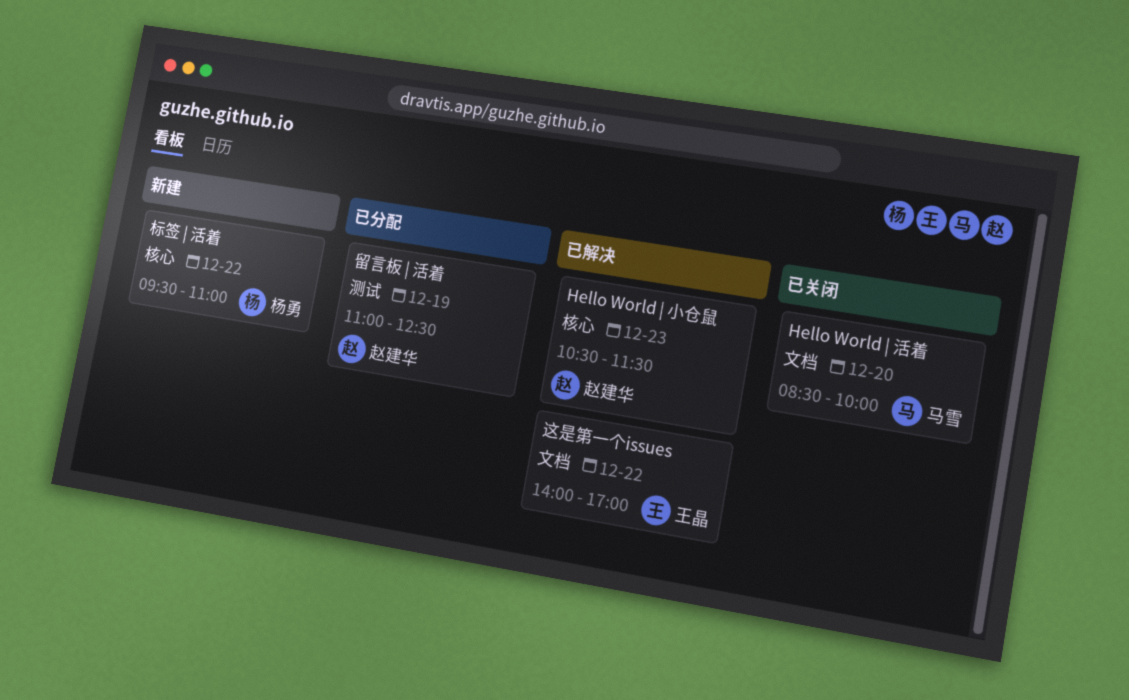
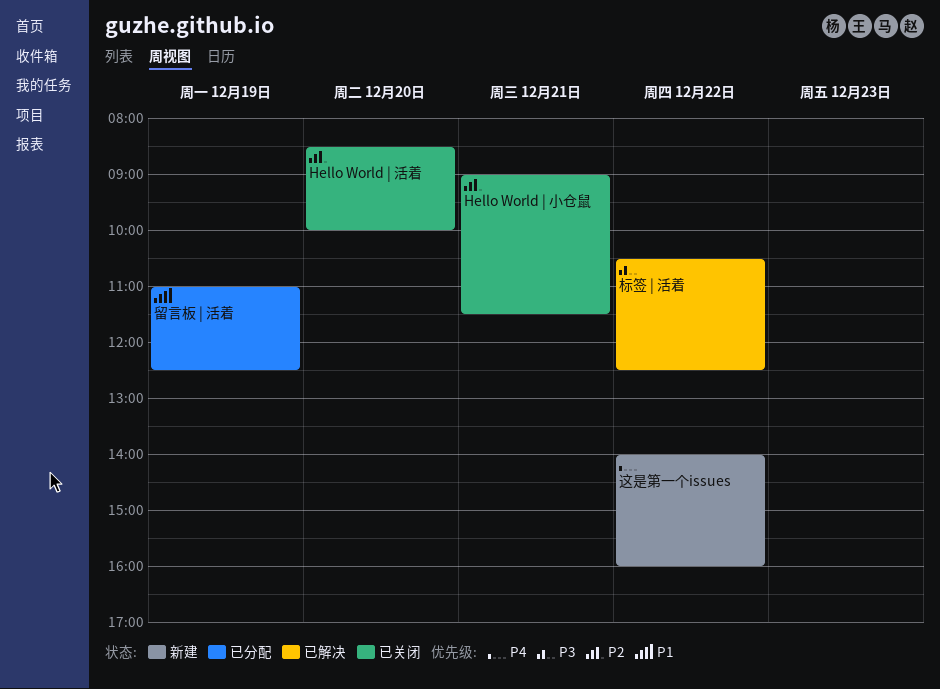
Hello World | 小仓鼠, status: 已解决 -> 已关闭
Hello World | 小仓鼠, day: Dec 23 -> Dec 21
Hello World | 小仓鼠, begins: 10:30 -> 09:00
标签 | 活着, status: 新建 -> 已解决
标签 | 活着, begins: 09:30 -> 10:30
标签 | 活着, ends: 11:00 -> 12:30
这是第一个issues, status: 已解决 -> 新建
这是第一个issues, ends: 17:00 -> 16:00

